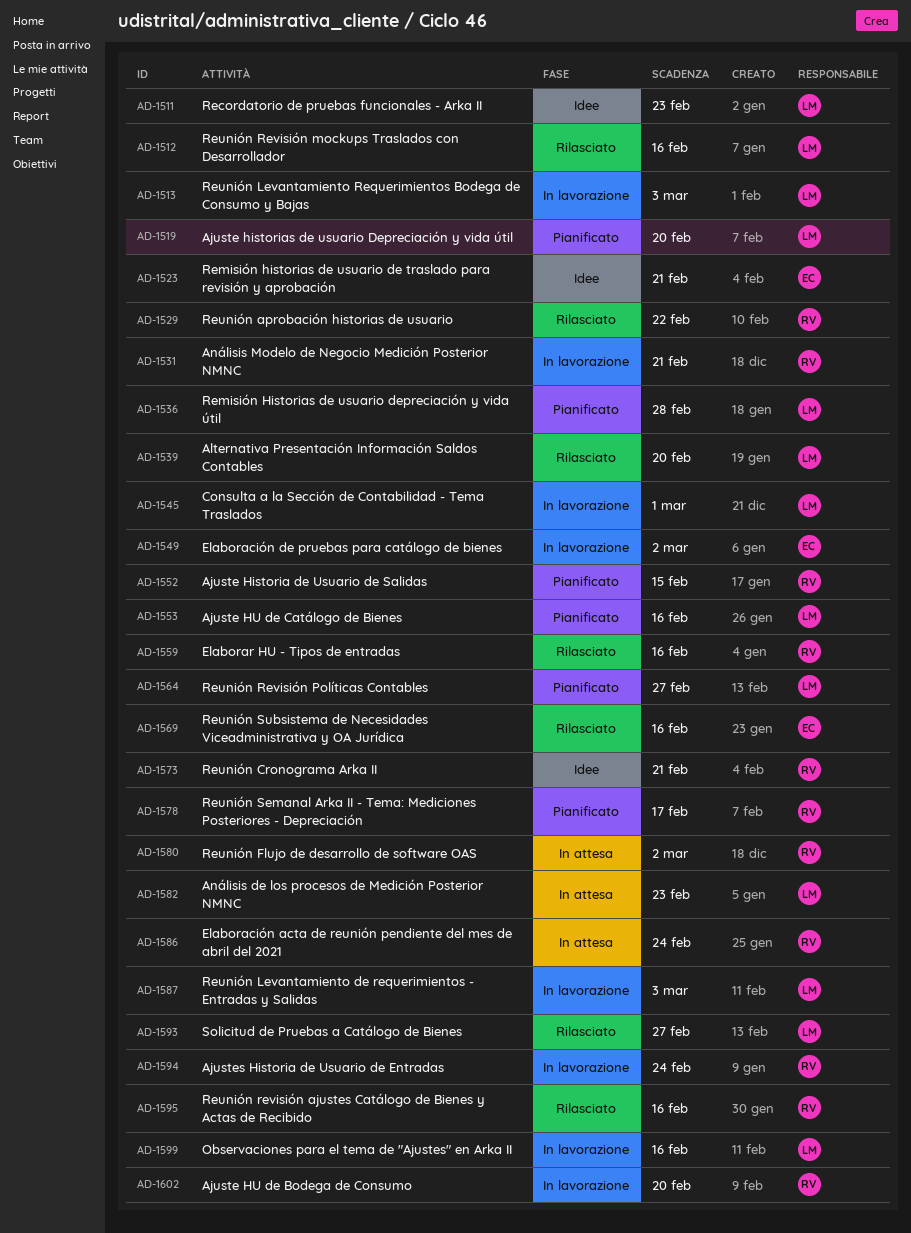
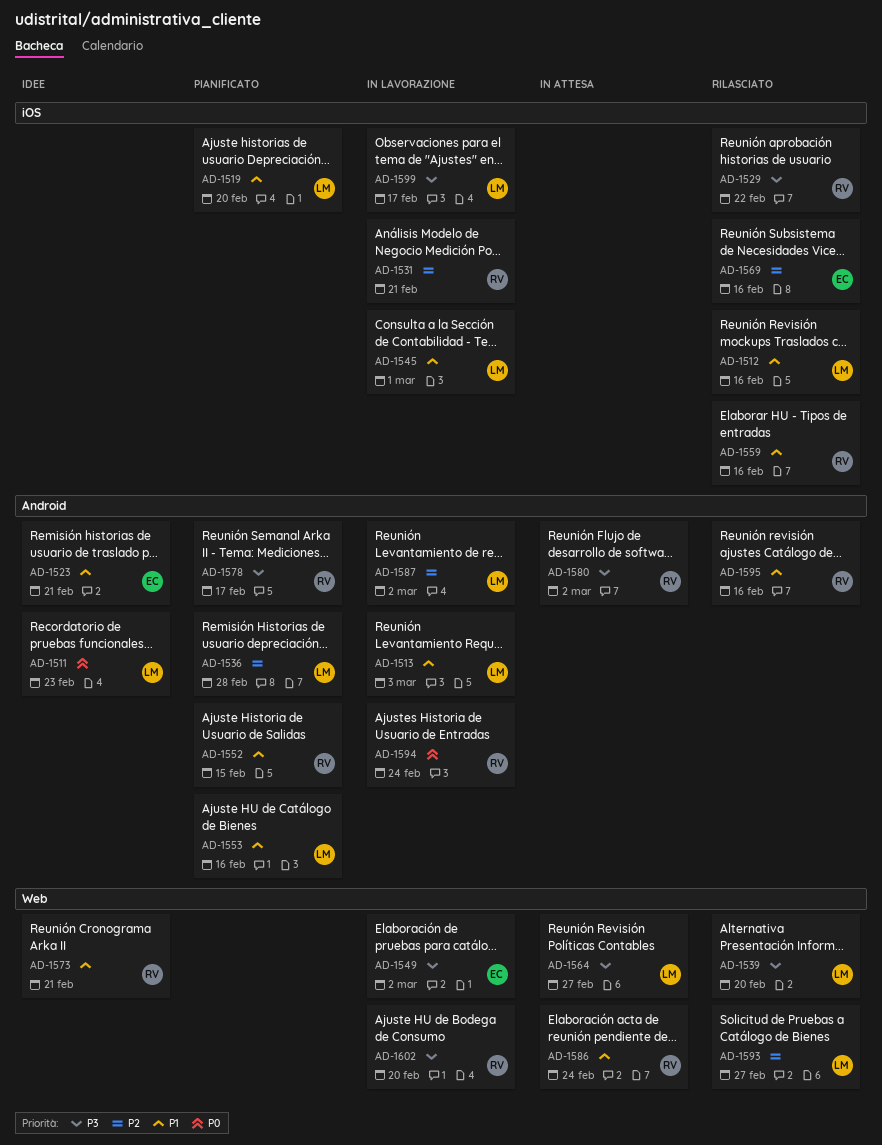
AD-1564, status: Pianificato -> In attesa
AD-1582: present -> none
AD-1587, due: Mar 3 -> Mar 2
AD-1599, due: Feb 16 -> Feb 17

